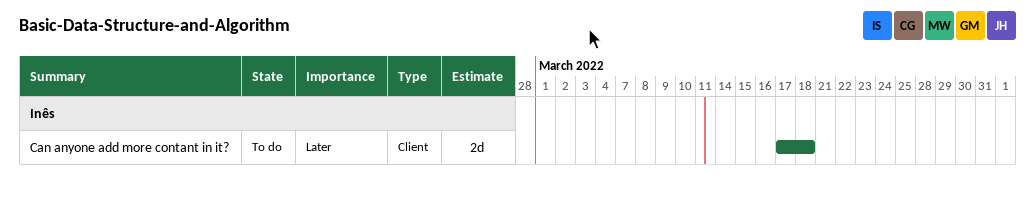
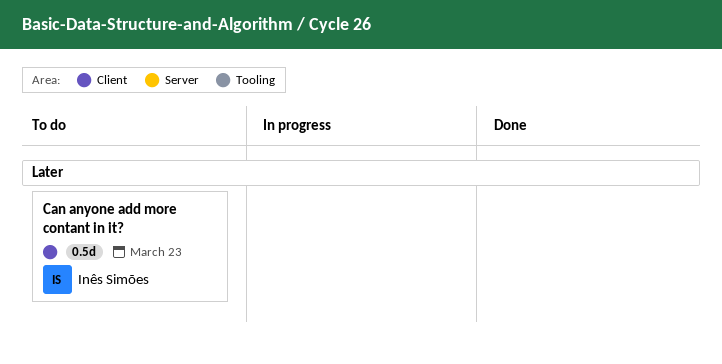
Can anyone add more contant in it?, estimate: 2d -> 0.5d
Can anyone add more contant in it?, due: Mar 18 -> Mar 23

